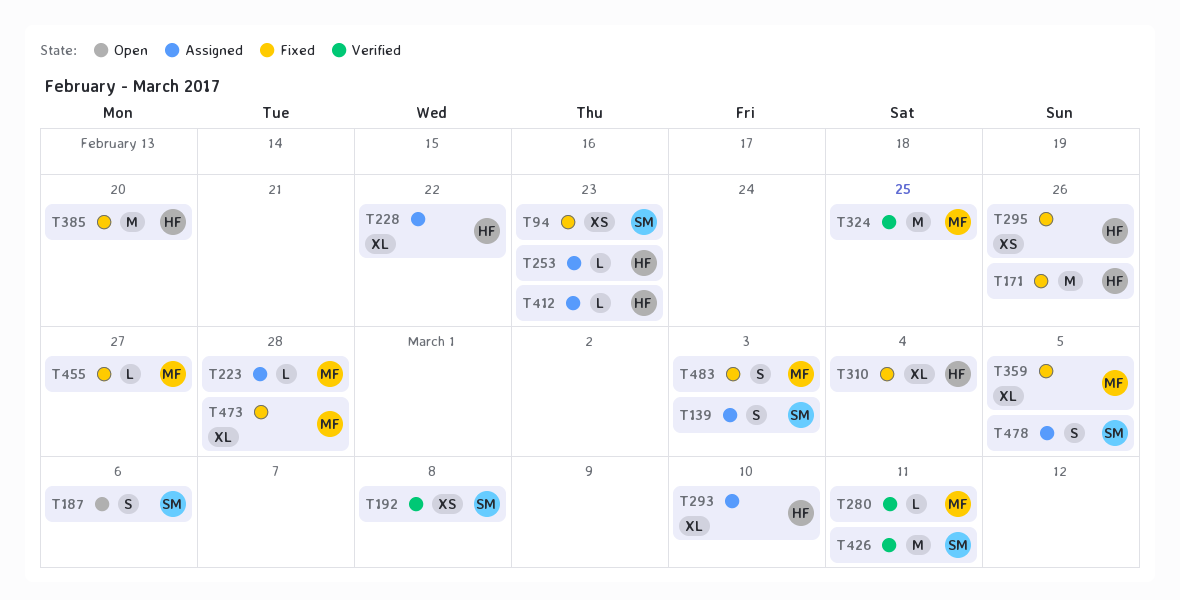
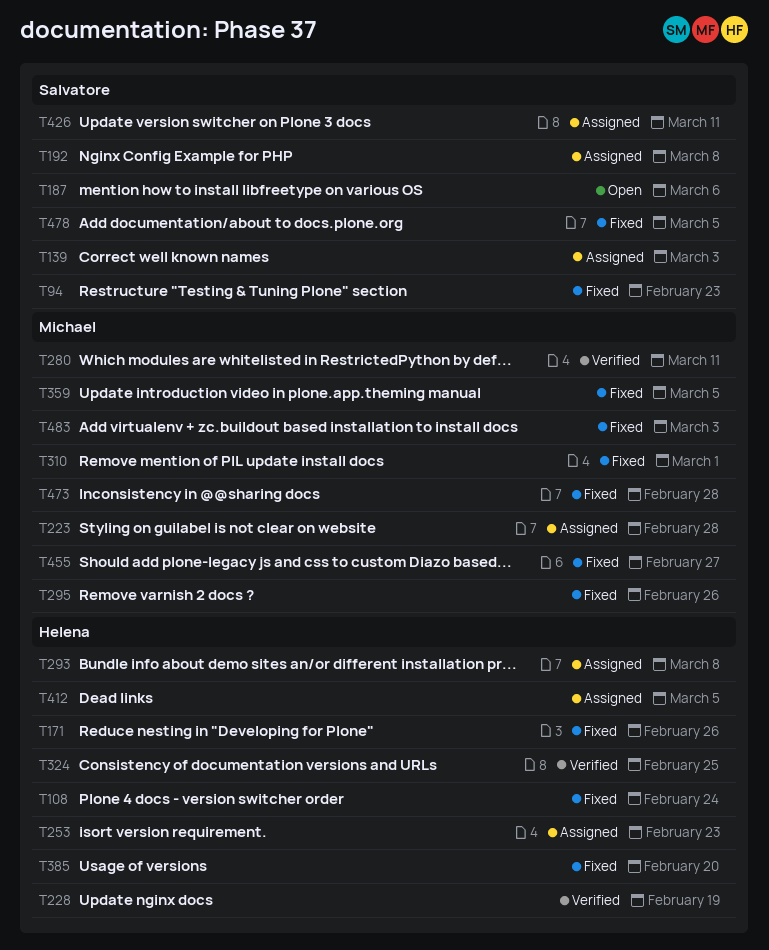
T108: none -> present
T192, status: Verified -> Assigned
T228, status: Assigned -> Verified
T228, due: Feb 22 -> Feb 19
T293, due: Mar 10 -> Mar 8
T295, owner: Helena -> Michael
T310, owner: Helena -> Michael
T310, due: Mar 4 -> Mar 1
T324, owner: Michael -> Helena
T412, due: Feb 23 -> Mar 5
T426, status: Verified -> Assigned
T478, status: Assigned -> Fixed

